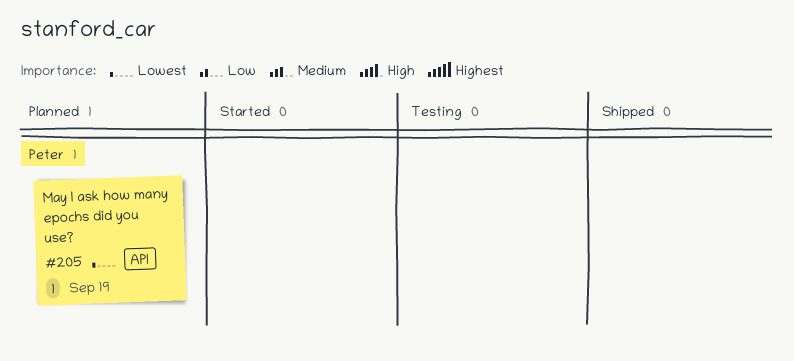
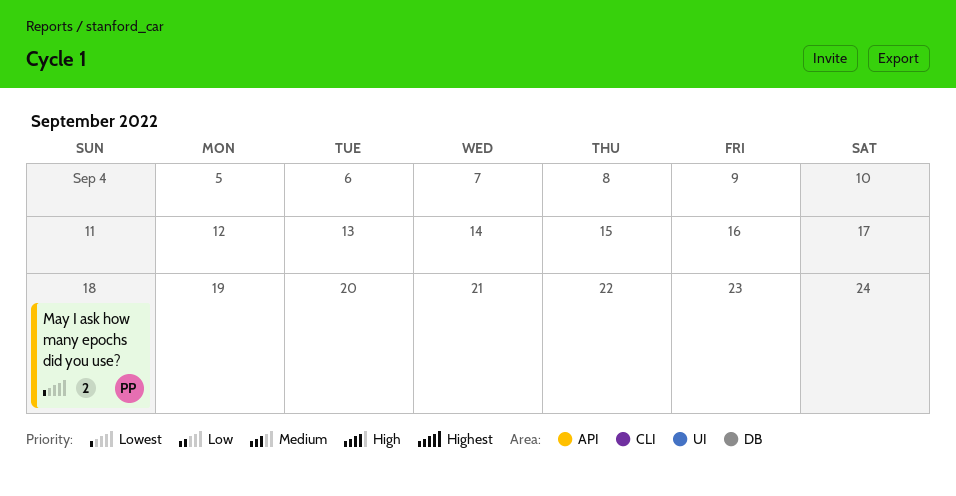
May I ask how many epochs did you use?, estimate: 1 -> 2
May I ask how many epochs did you use?, due: Sep 19 -> Sep 18

